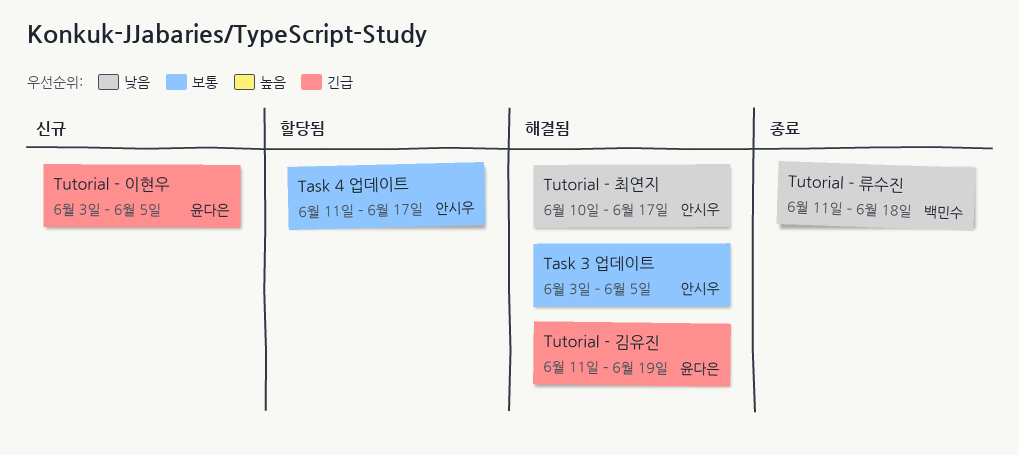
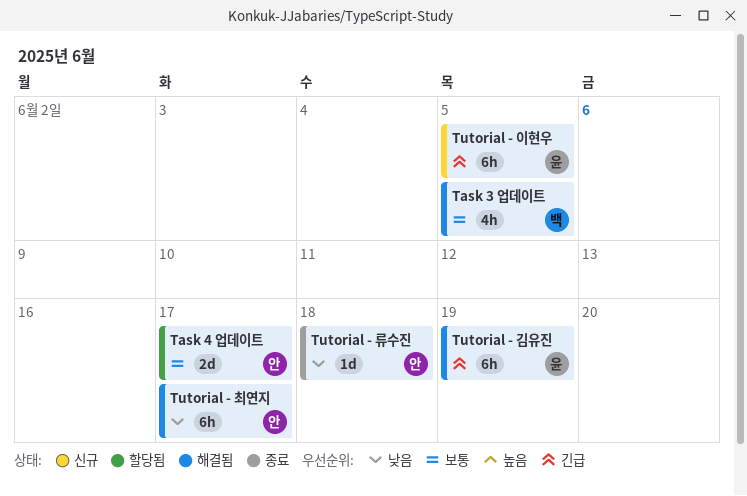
Task 3 업데이트, owner: 안시우 -> 백민수
Tutorial - 류수진, owner: 백민수 -> 안시우

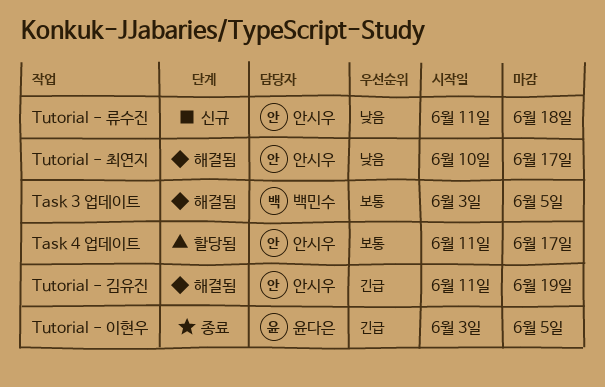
Tutorial - 김유진, owner: 윤다은 -> 안시우
Tutorial - 류수진, status: 종료 -> 신규
Tutorial - 이현우, status: 신규 -> 종료

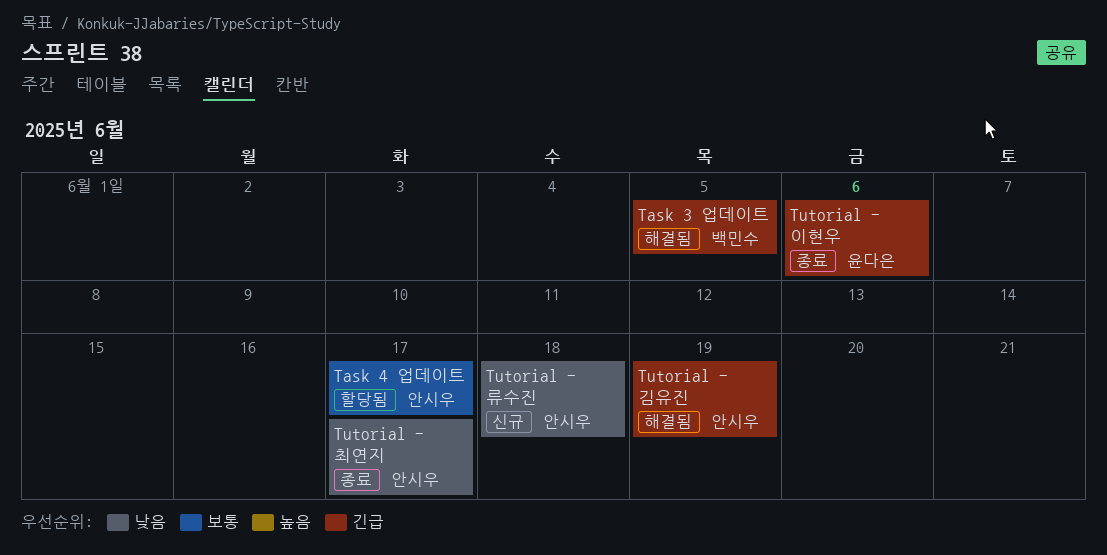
Task 3 업데이트, priority: 보통 -> 긴급
Tutorial - 이현우, due: Jun 5 -> Jun 6
Tutorial - 최연지, status: 해결됨 -> 종료

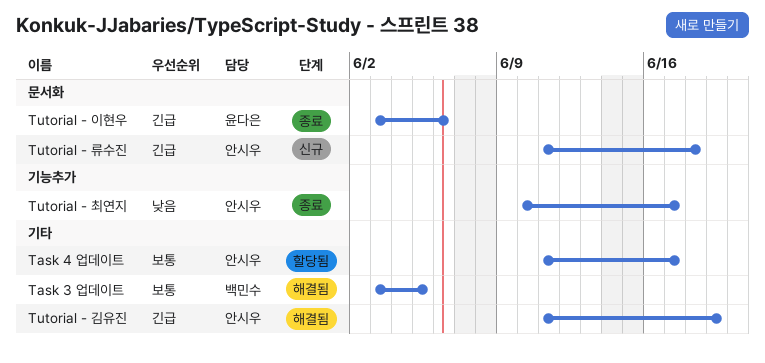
Task 3 업데이트, priority: 긴급 -> 보통
Tutorial - 류수진, priority: 낮음 -> 긴급

